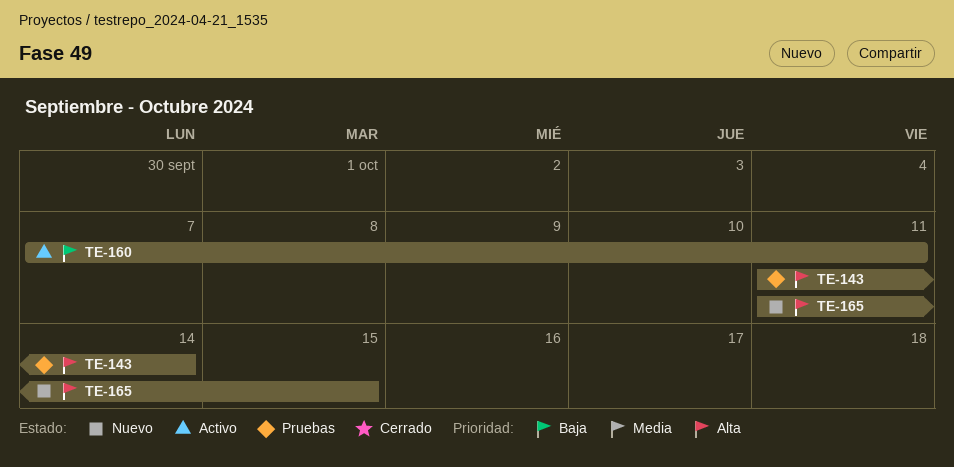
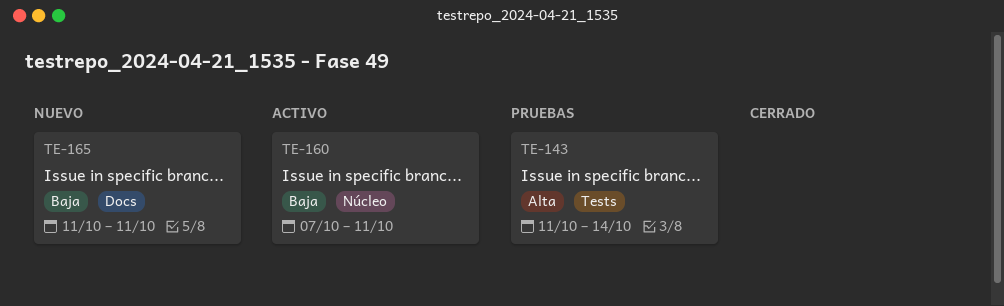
TE-165, priority: Alta -> Baja
TE-165, due: Oct 15 -> Oct 11

